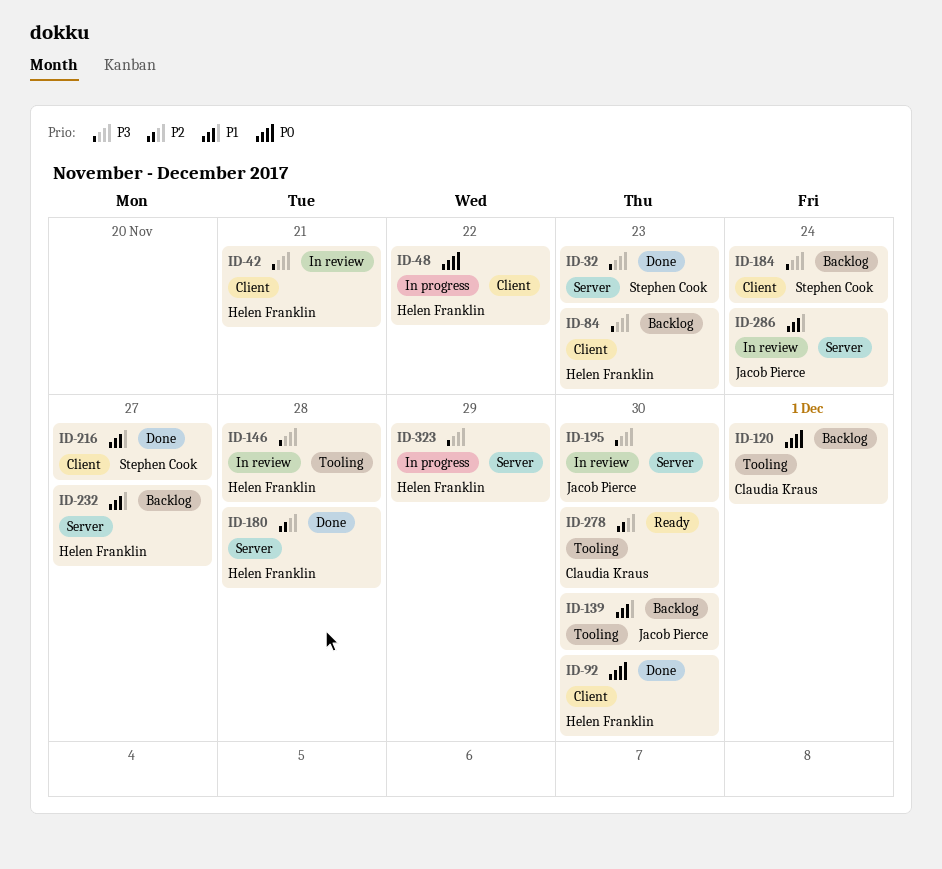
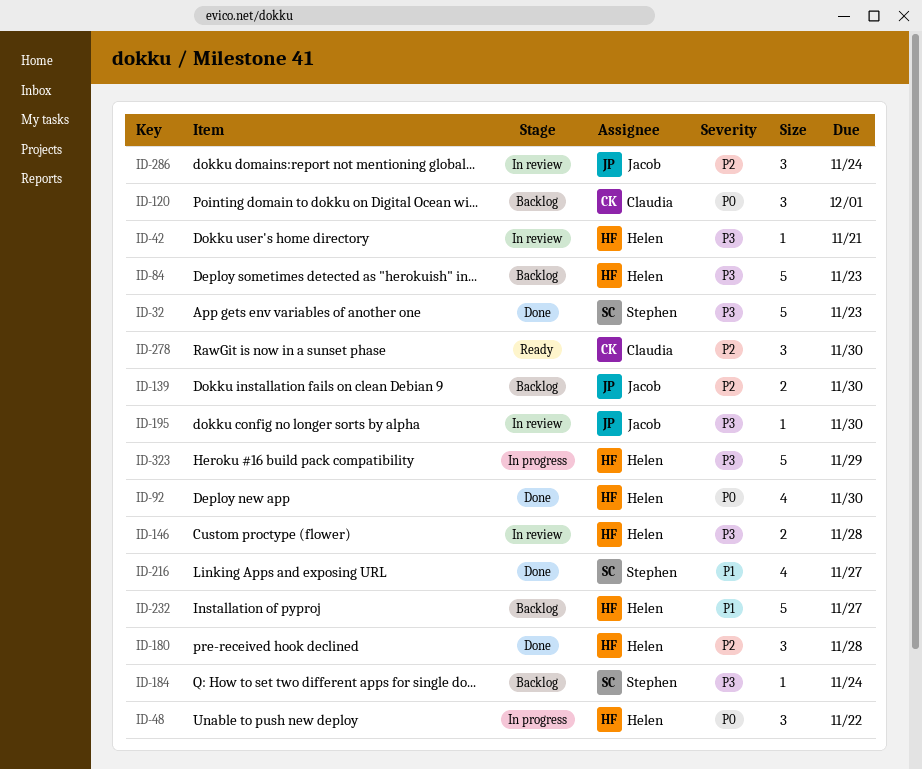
ID-139, priority: P1 -> P2
ID-286, priority: P1 -> P2

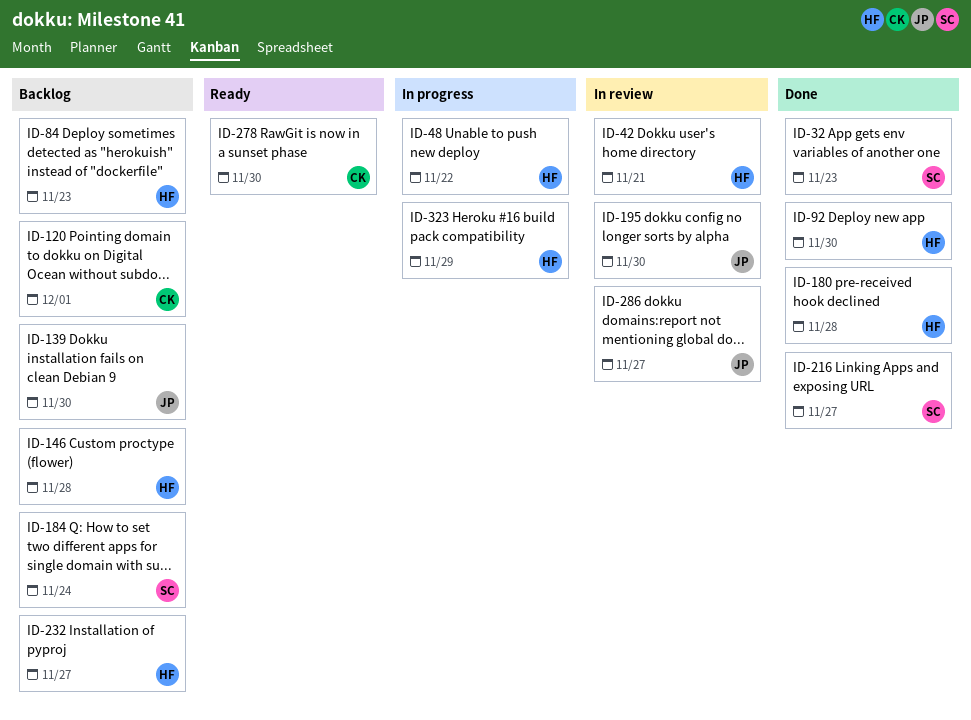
ID-146, status: In review -> Backlog
ID-286, due: Nov 24 -> Nov 27

